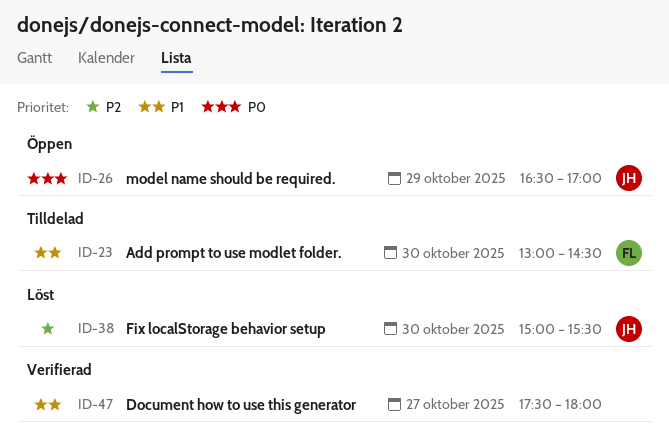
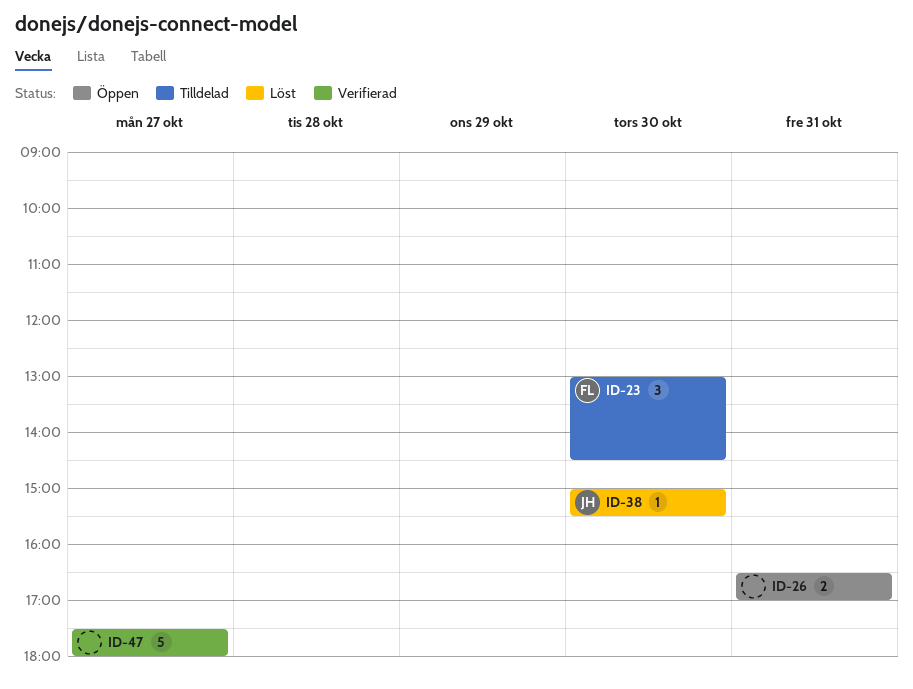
ID-26, owner: JH -> none
ID-26, day: Oct 29 -> Oct 31

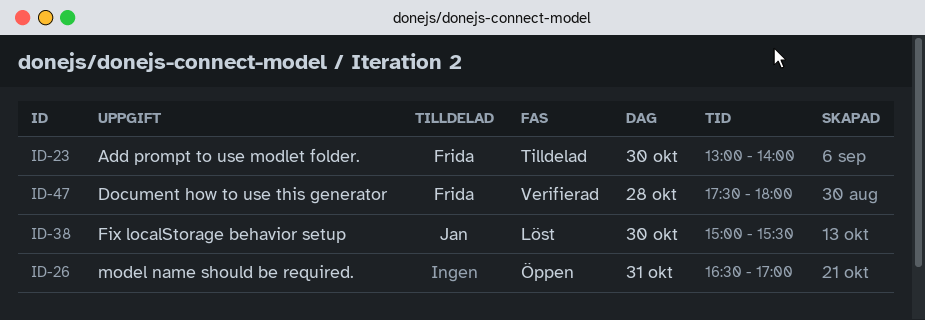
ID-23, ends: 14:30 -> 14:00
ID-47, owner: none -> Frida
ID-47, day: Oct 27 -> Oct 28

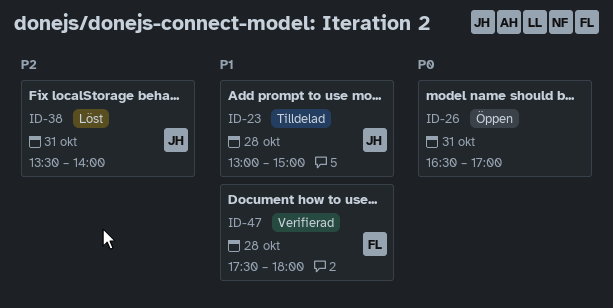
ID-23, owner: Frida -> Jan
ID-23, day: Oct 30 -> Oct 28
ID-23, ends: 14:00 -> 15:00
ID-38, day: Oct 30 -> Oct 31
ID-38, begins: 15:00 -> 13:30
ID-38, ends: 15:30 -> 14:00

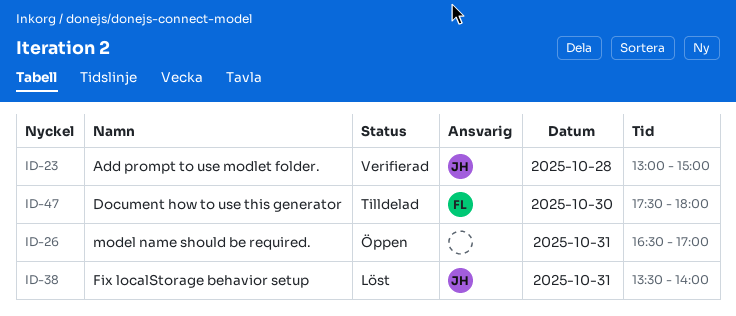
ID-23, status: Tilldelad -> Verifierad
ID-47, status: Verifierad -> Tilldelad
ID-47, day: Oct 28 -> Oct 30

